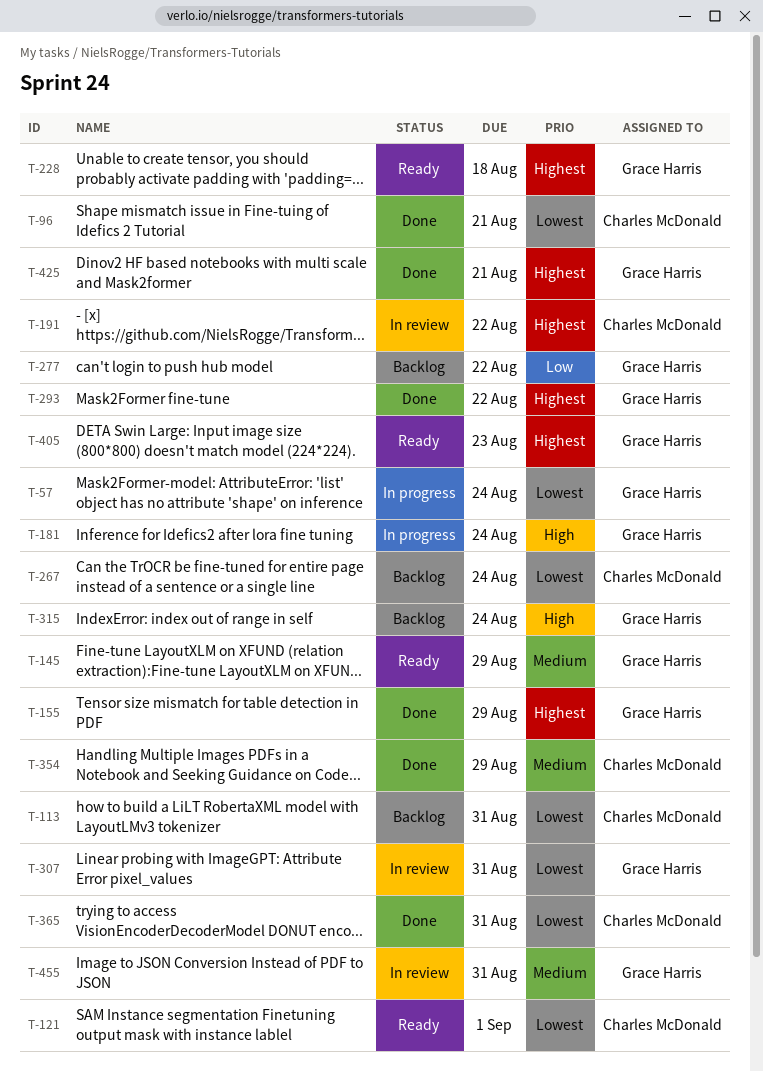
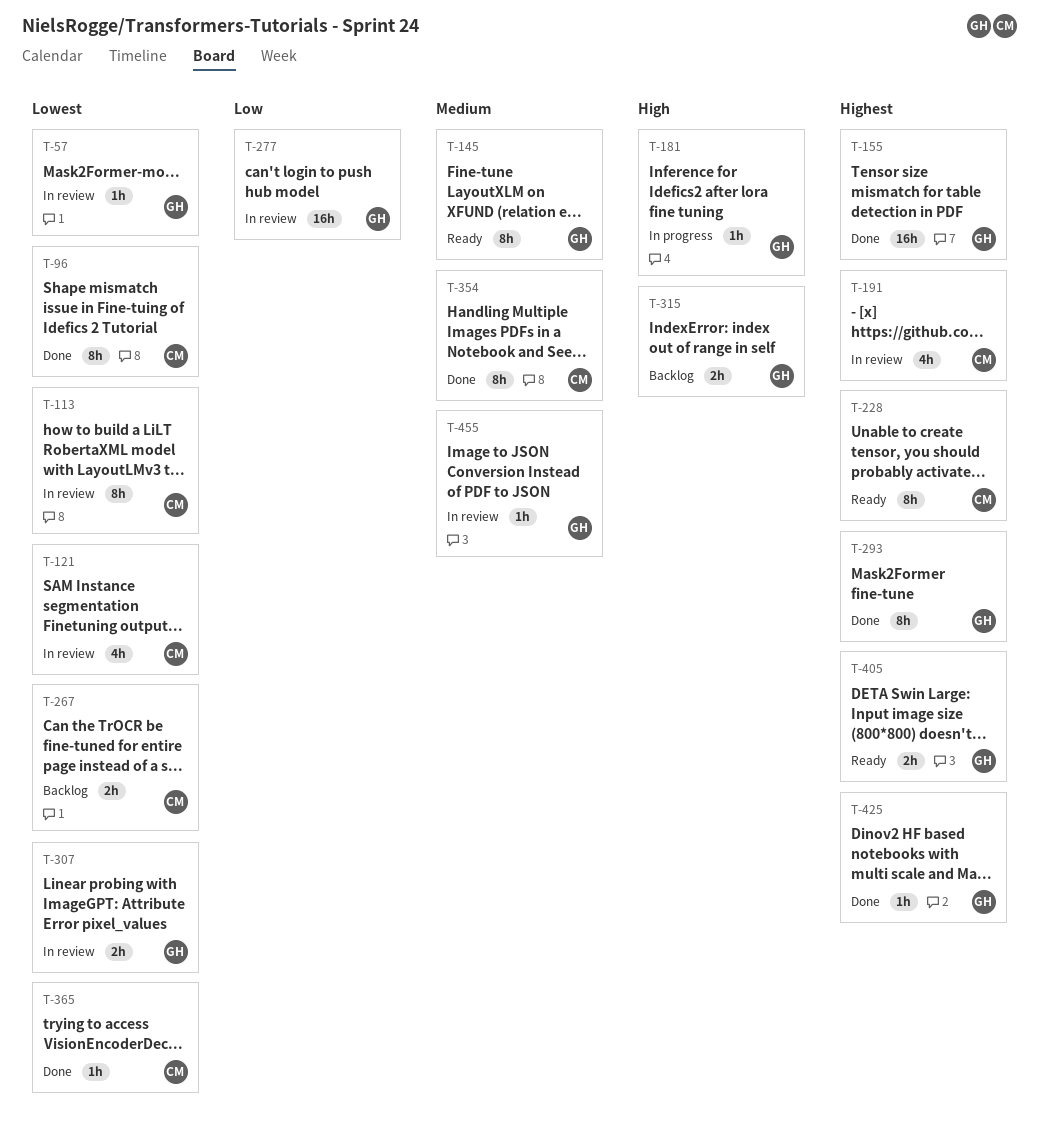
T-57, status: In progress -> In review
T-113, status: Backlog -> In review
T-121, status: Ready -> In review
T-228, owner: Grace Harris -> Charles McDonald
T-277, status: Backlog -> In review

